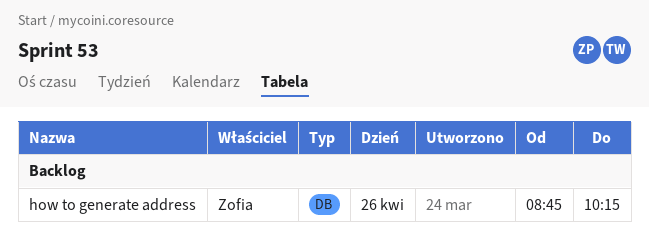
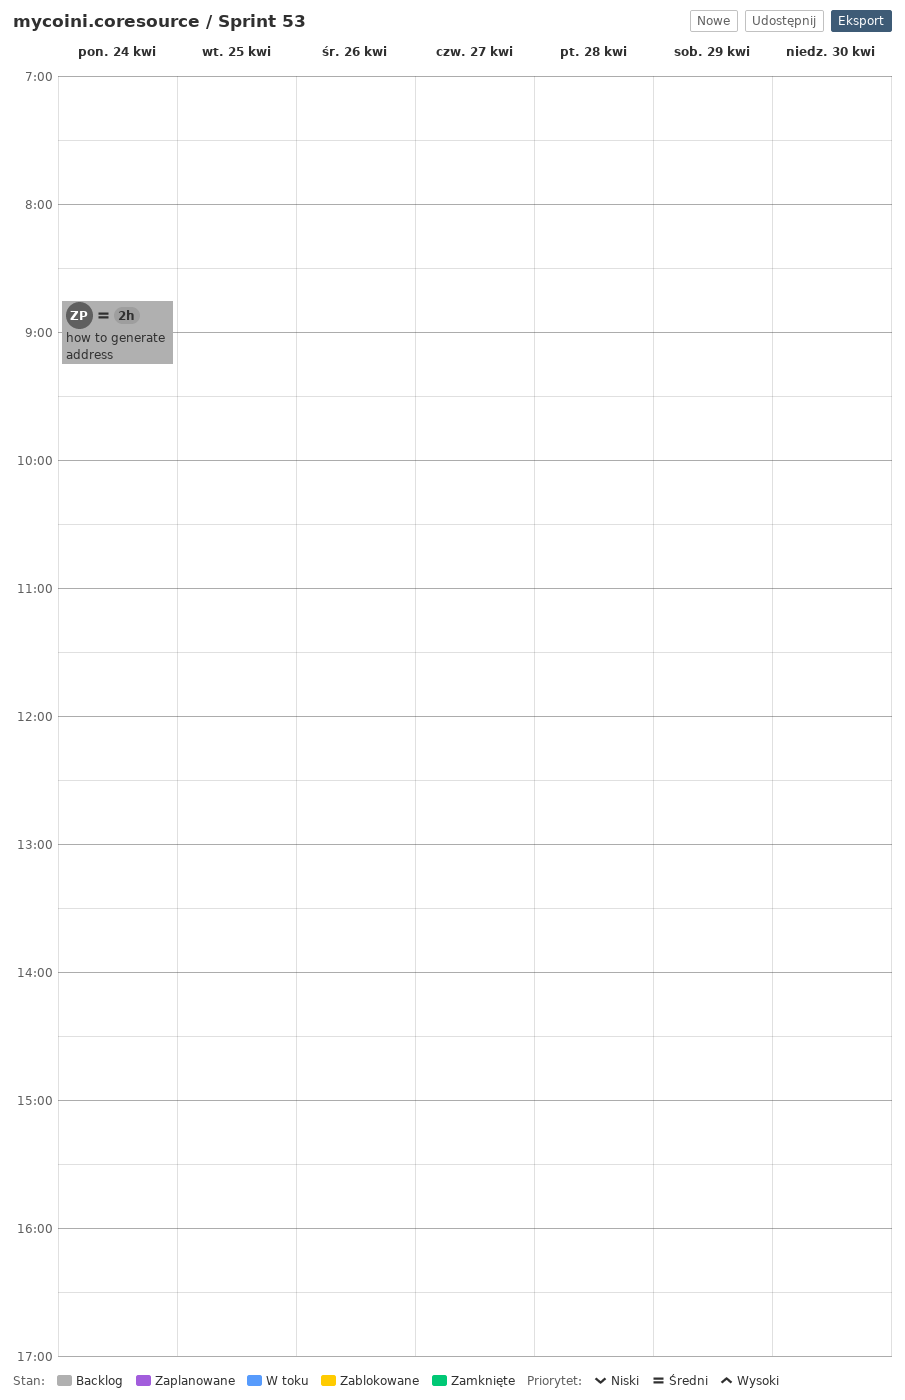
how to generate address, day: Apr 26 -> Apr 24
how to generate address, ends: 10:15 -> 09:15

